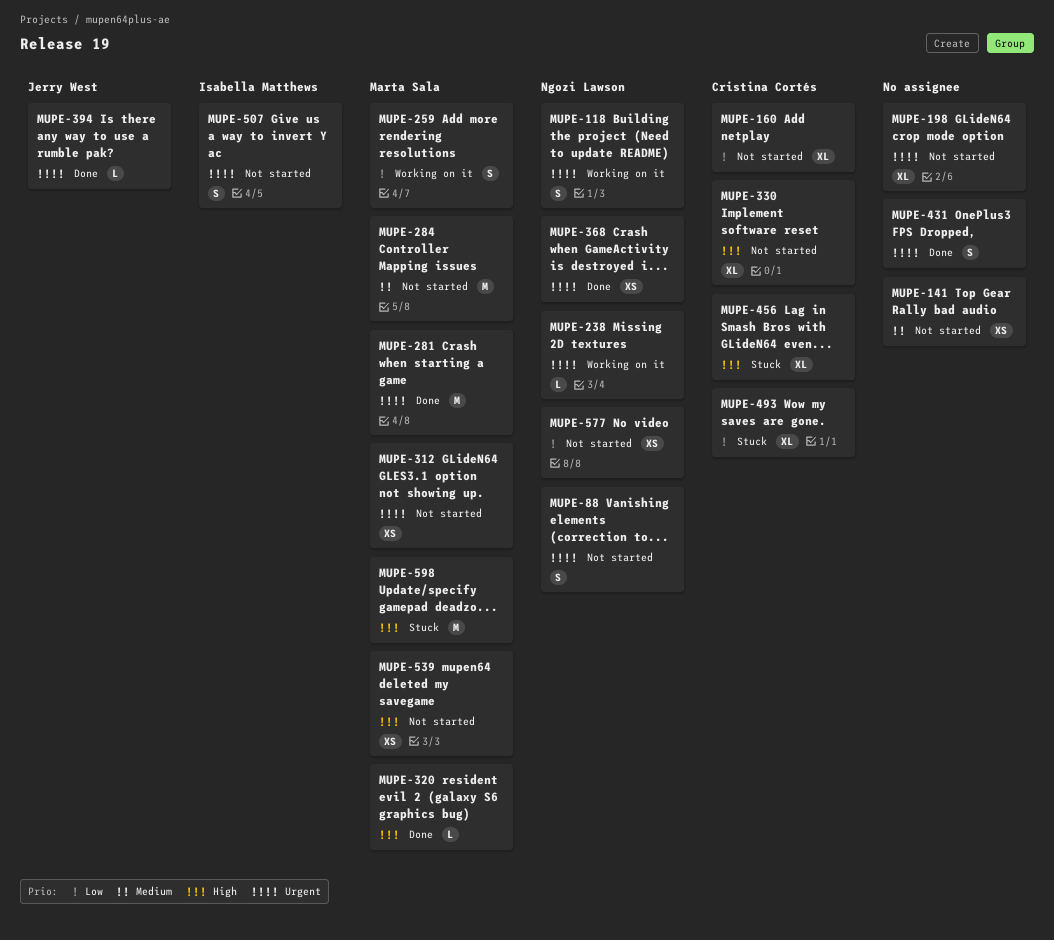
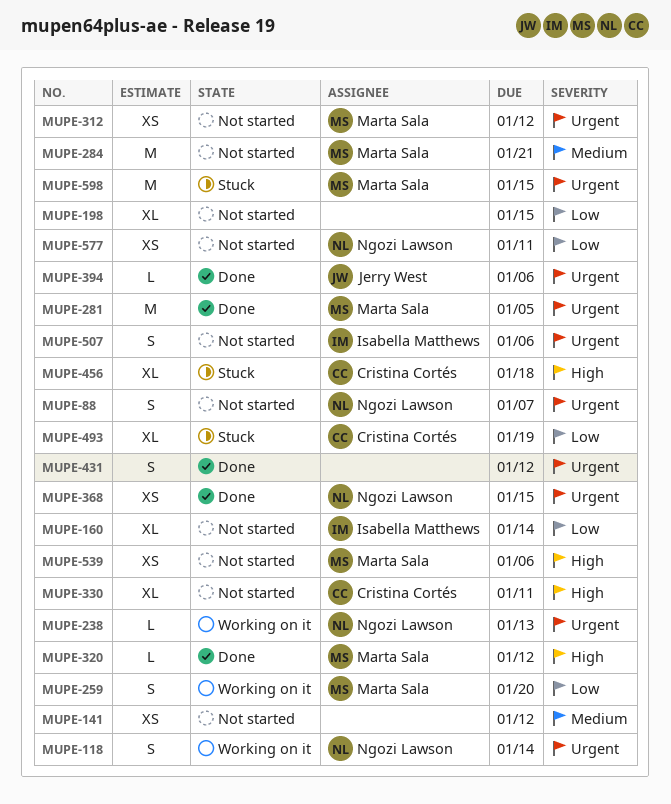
MUPE-160, owner: Cristina Cortés -> Isabella Matthews
MUPE-198, priority: Urgent -> Low
MUPE-598, priority: High -> Urgent

